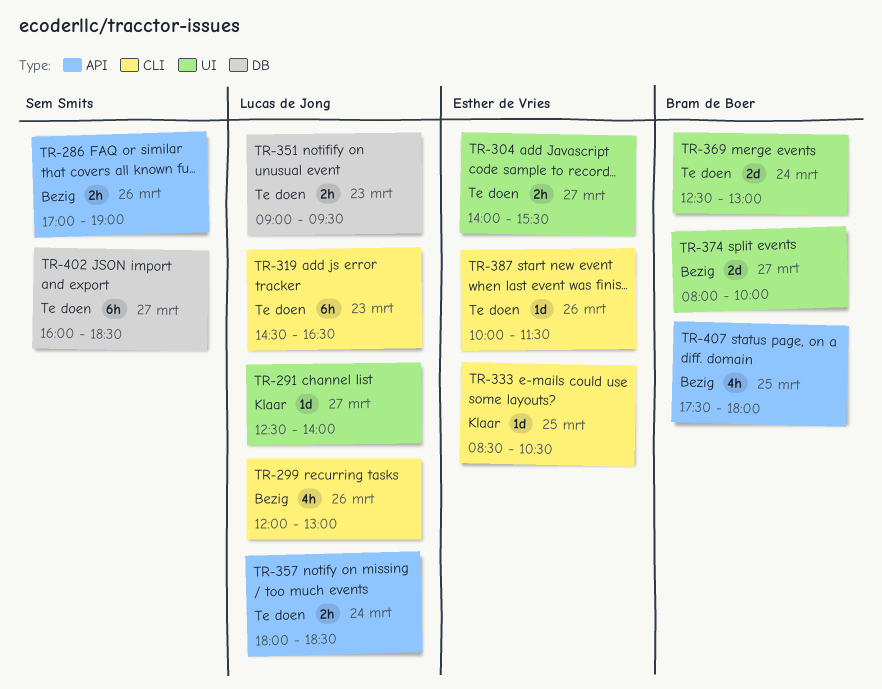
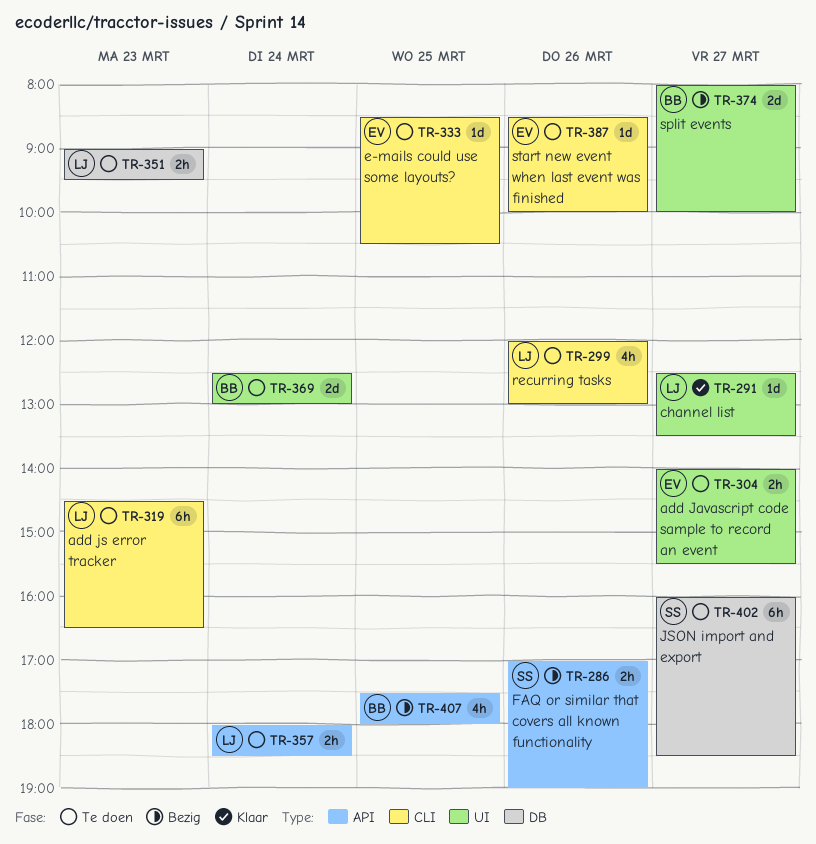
TR-291, ends: 14:00 -> 13:30
TR-299, status: Bezig -> Te doen
TR-333, status: Klaar -> Te doen
TR-387, begins: 10:00 -> 08:30
TR-387, ends: 11:30 -> 10:00

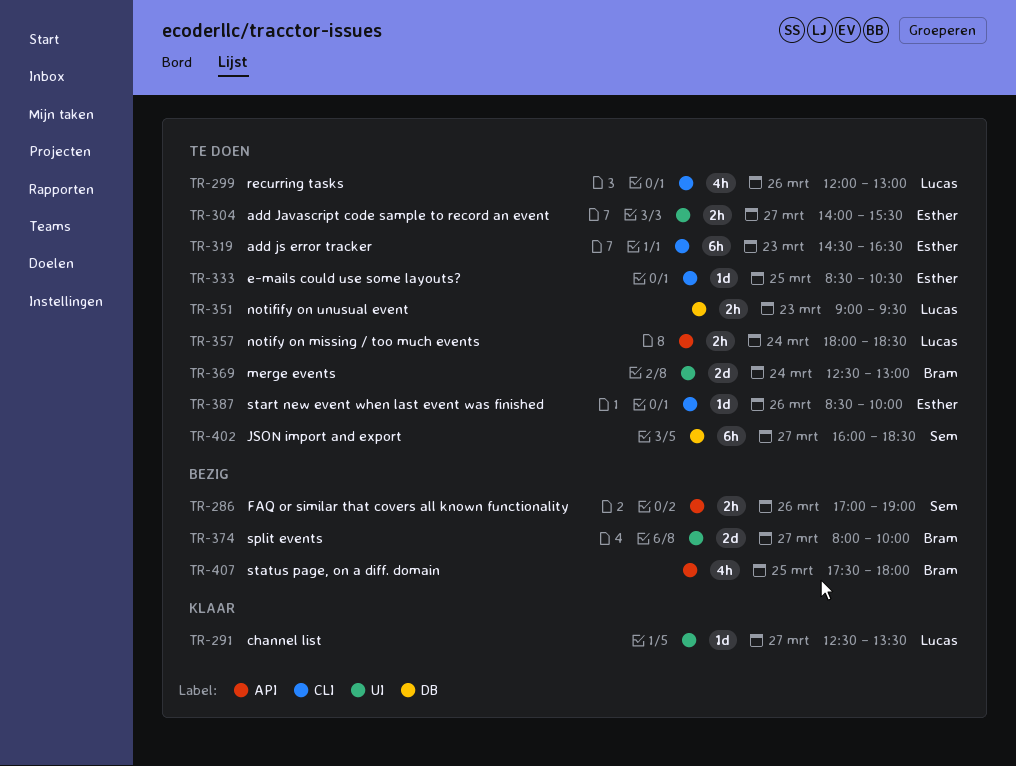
TR-319, owner: Lucas -> Esther

